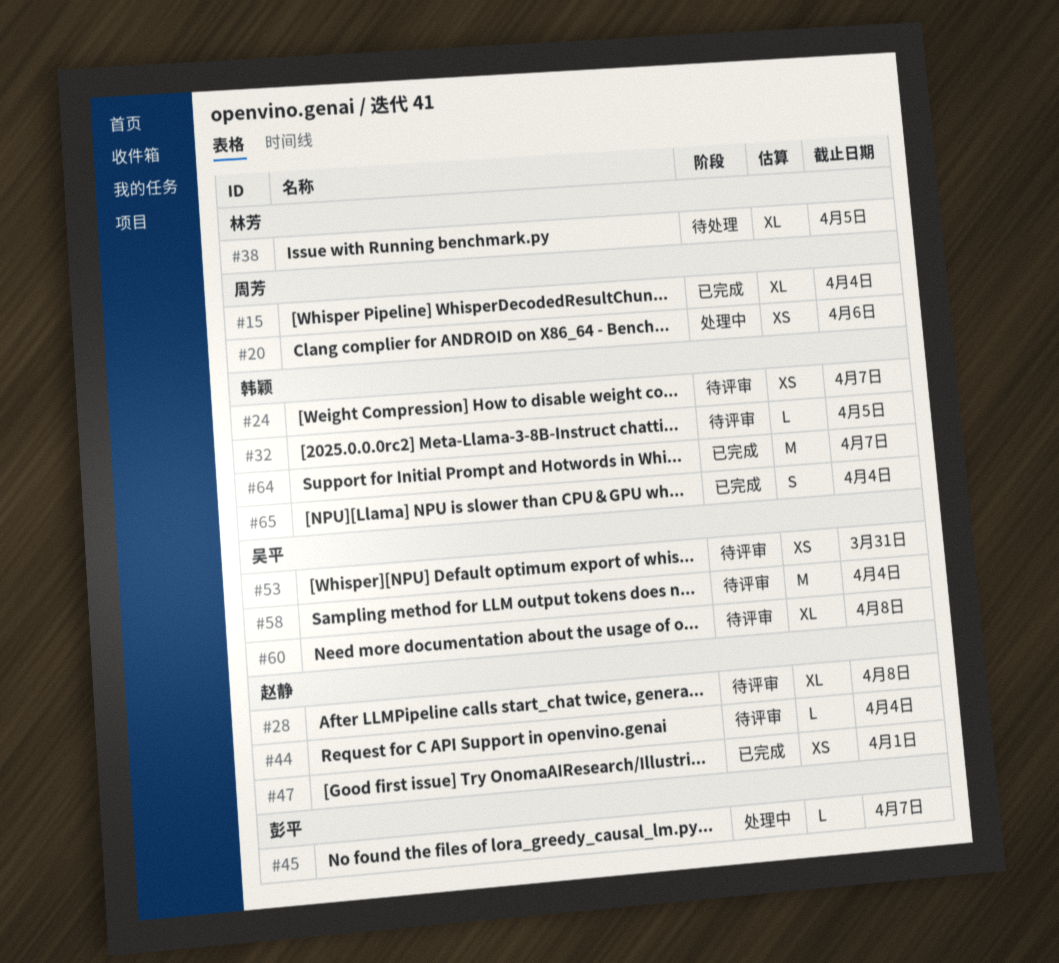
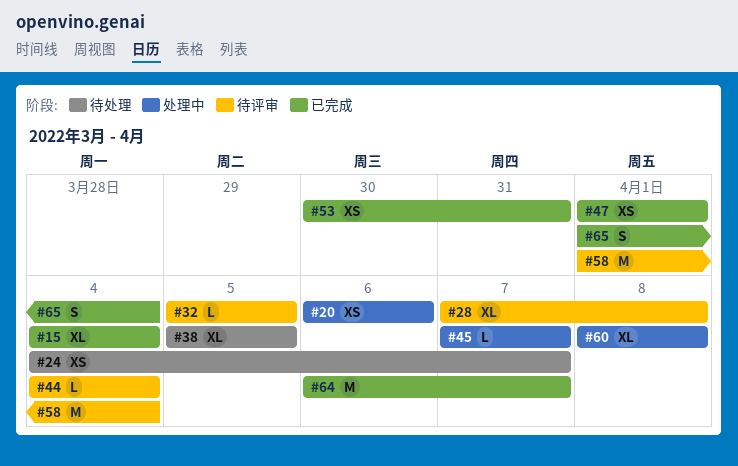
#24, status: 待评审 -> 待处理
#53, status: 待评审 -> 已完成
#60, status: 待评审 -> 处理中

